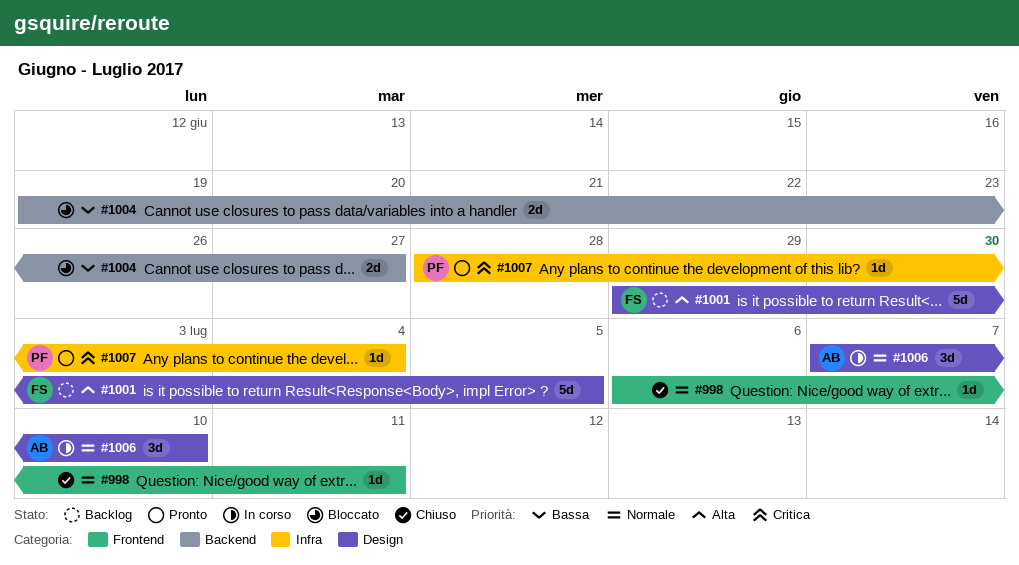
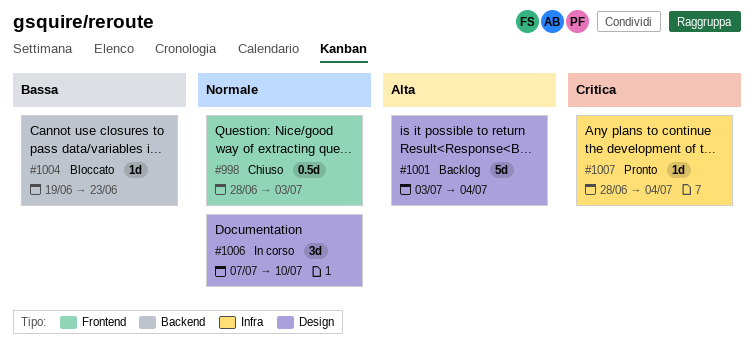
#998, estimate: 1d -> 0.5d
#998, start: Jul 6 -> Jun 28
#998, due: Jul 11 -> Jul 3
#1001, start: Jun 29 -> Jul 3
#1001, due: Jul 5 -> Jul 4
#1004, estimate: 2d -> 1d
#1004, due: Jun 27 -> Jun 23

